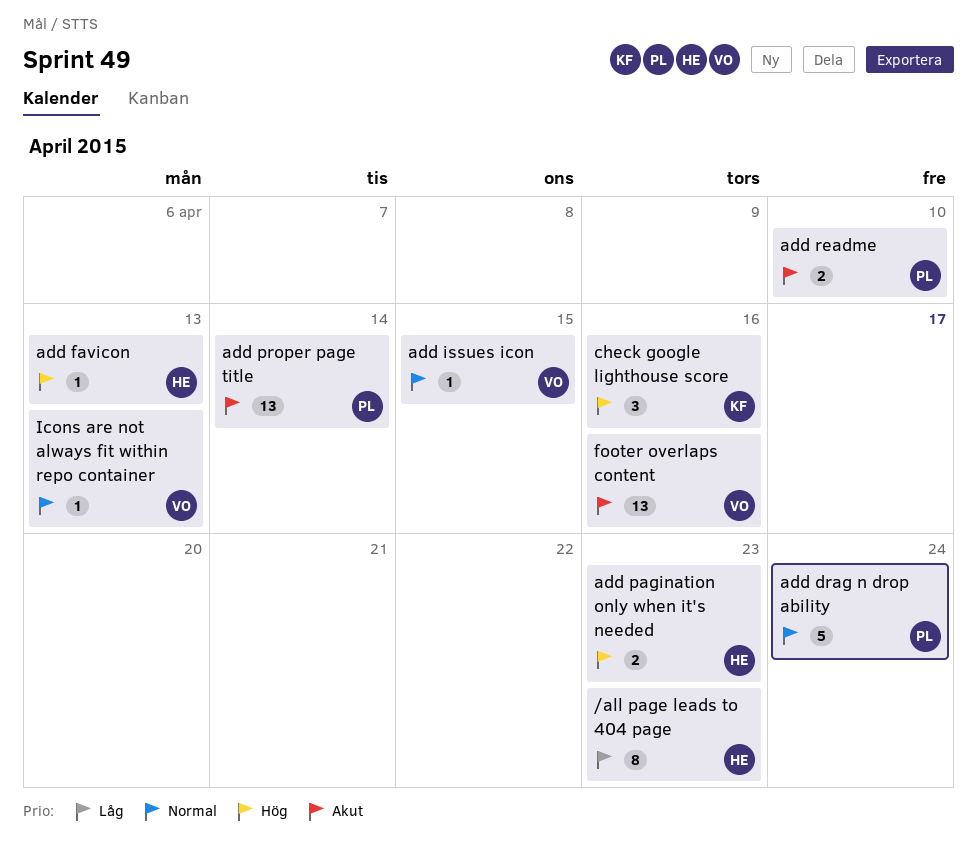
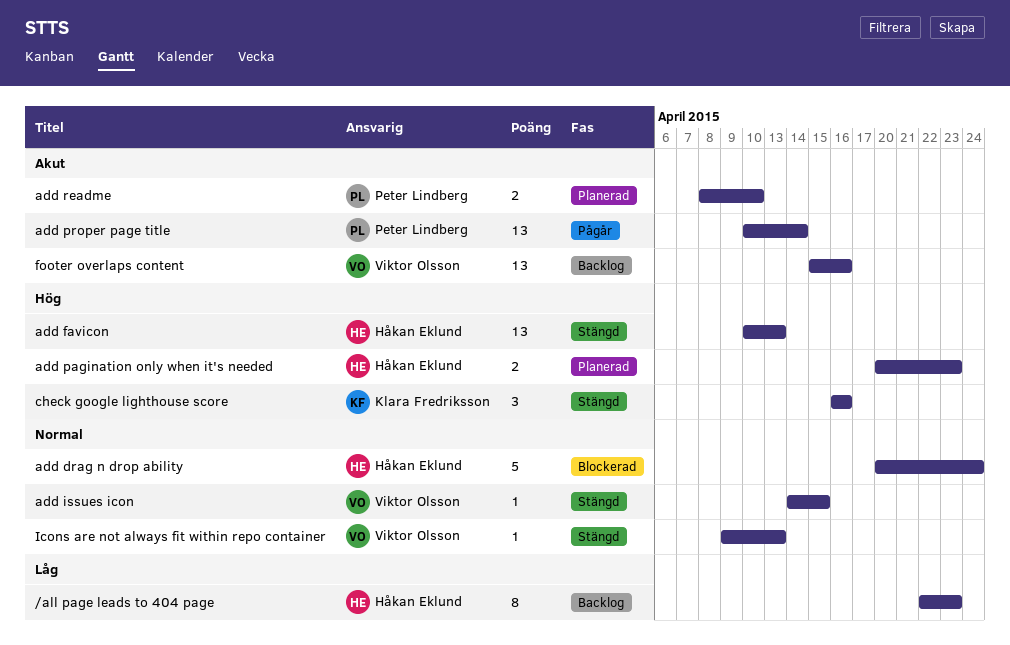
add drag n drop ability, owner: Peter Lindberg -> Håkan Eklund
add favicon, estimate: 1 -> 13

